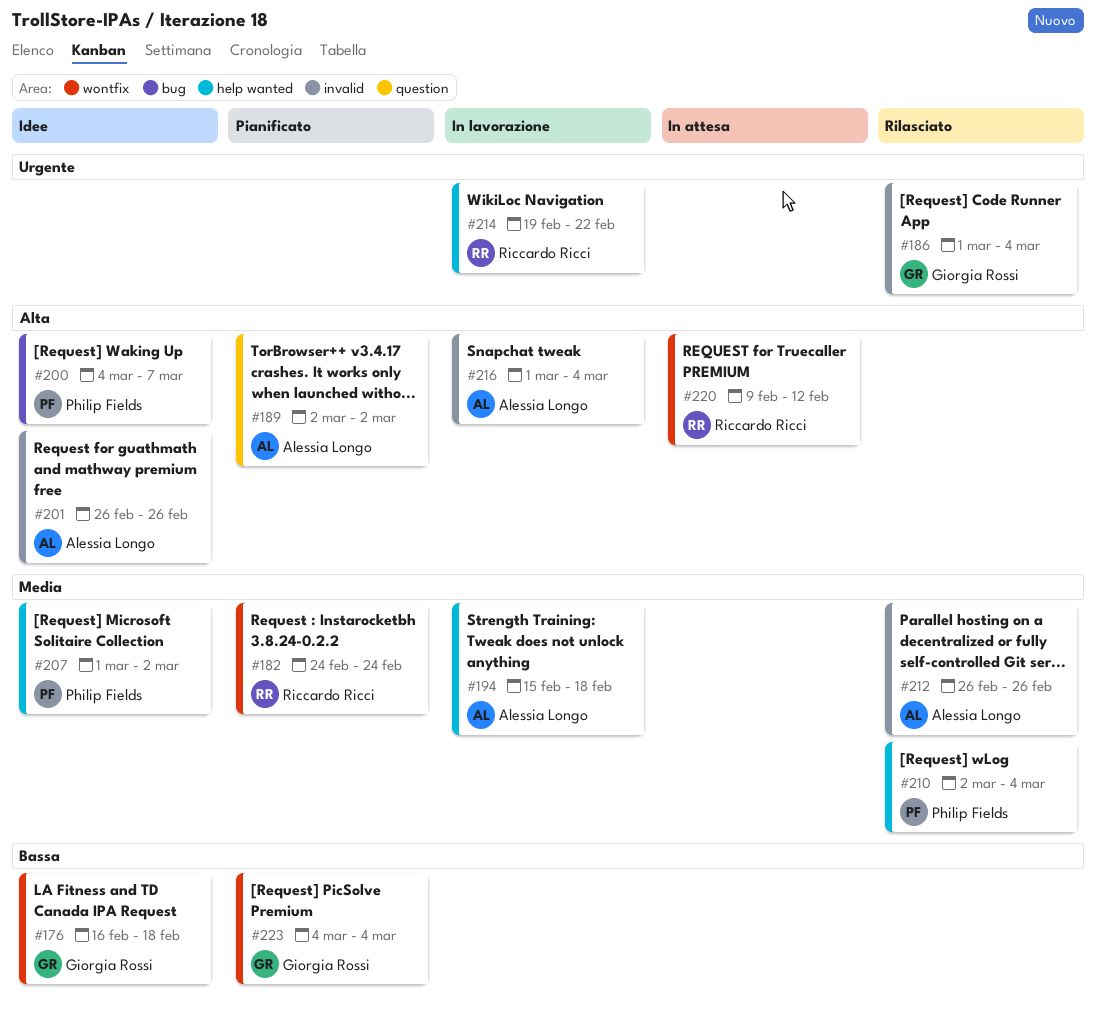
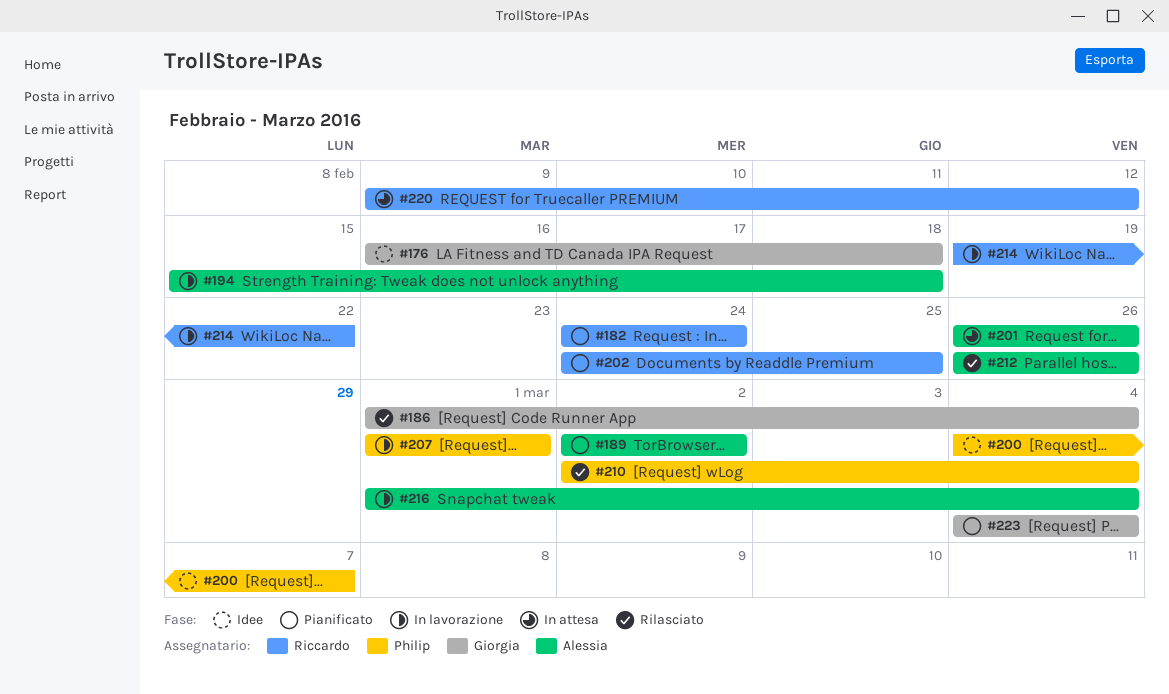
#201, status: Idee -> In attesa
#202: none -> present
#207, status: Idee -> In lavorazione
#207, due: Mar 2 -> Mar 1

